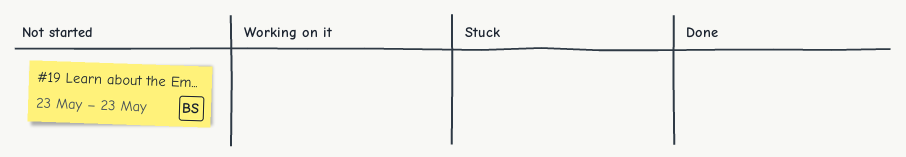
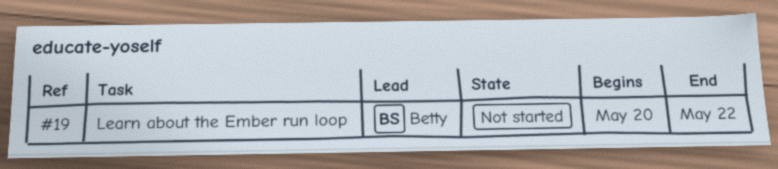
#19, start: May 23 -> May 20
#19, due: May 23 -> May 22

